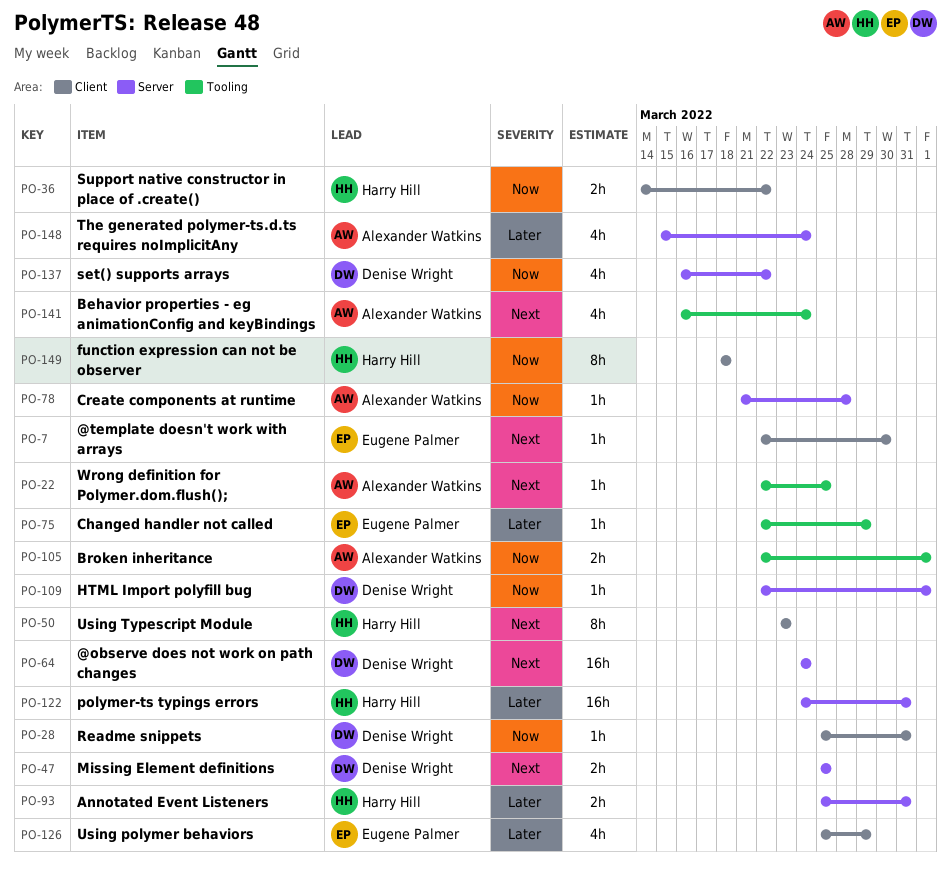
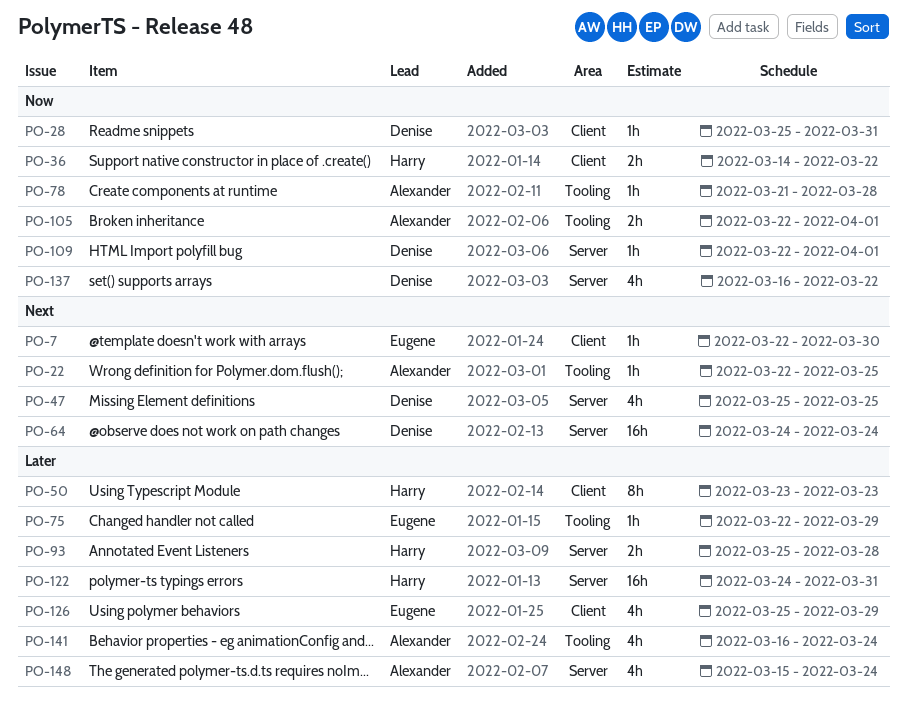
PO-47, estimate: 2h -> 4h
PO-50, priority: Next -> Later
PO-78, label: Server -> Tooling
PO-93, due: Mar 31 -> Mar 28
PO-141, priority: Next -> Later
PO-149: present -> none

